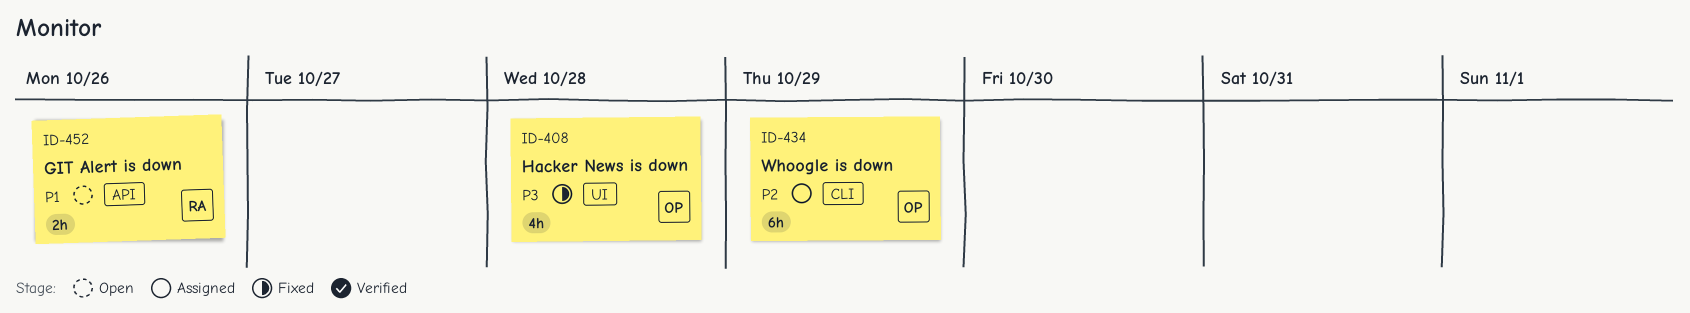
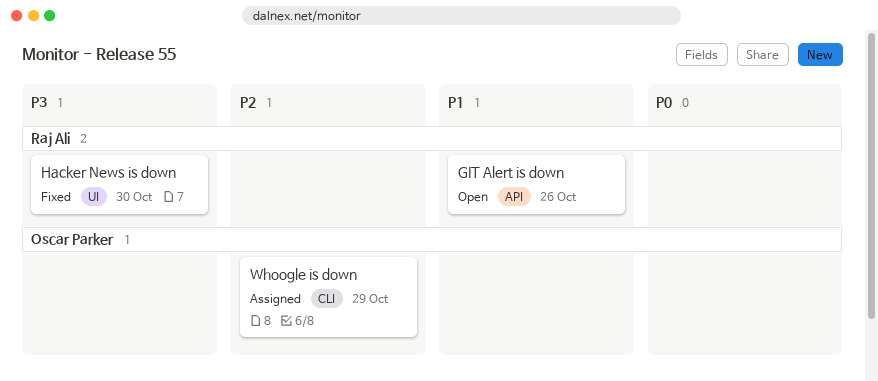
Hacker News is down, owner: Oscar Parker -> Raj Ali
Hacker News is down, due: Oct 28 -> Oct 30

